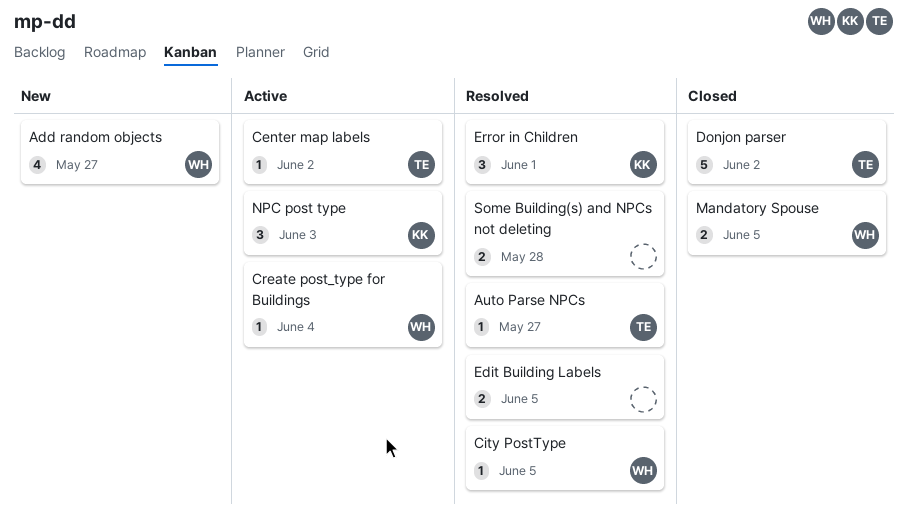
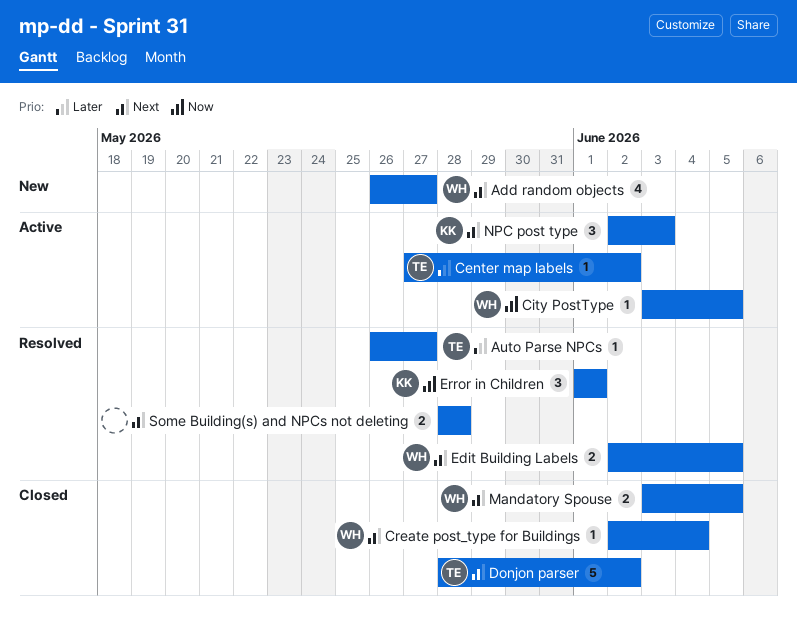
City PostType, status: Resolved -> Active
Create post_type for Buildings, status: Active -> Closed
Edit Building Labels, owner: none -> WH

